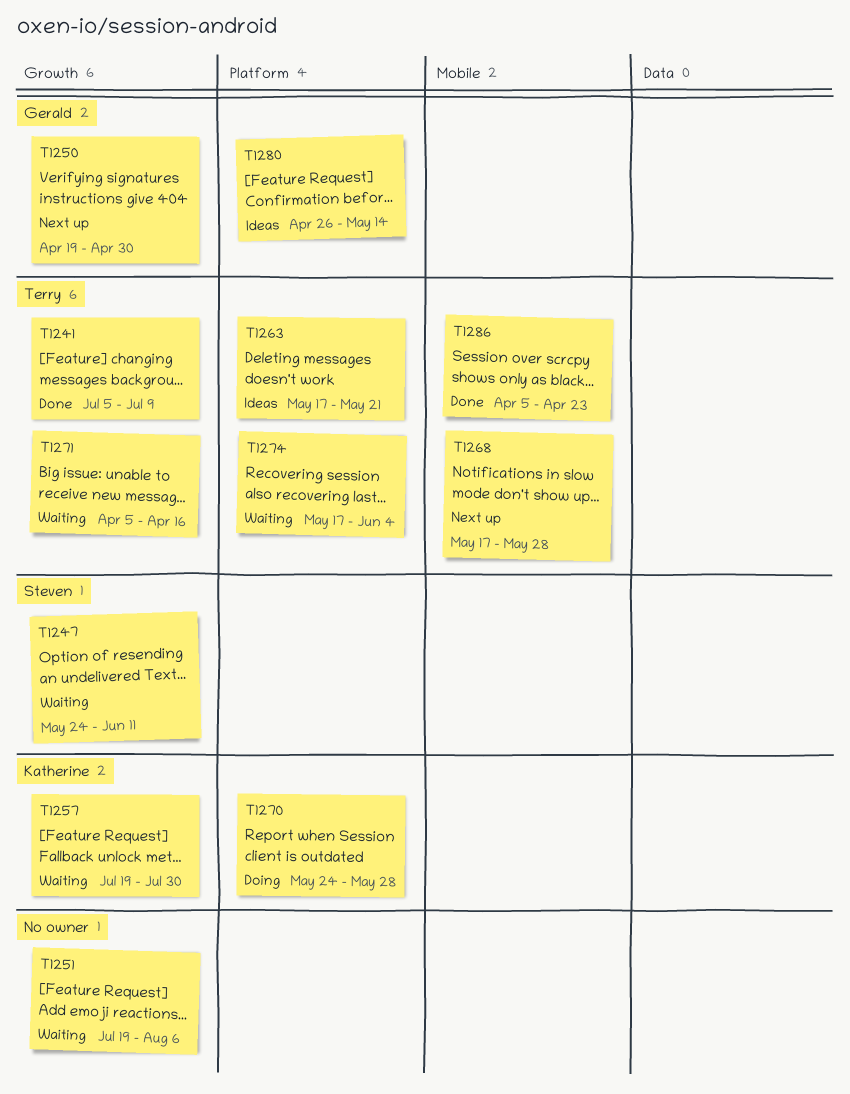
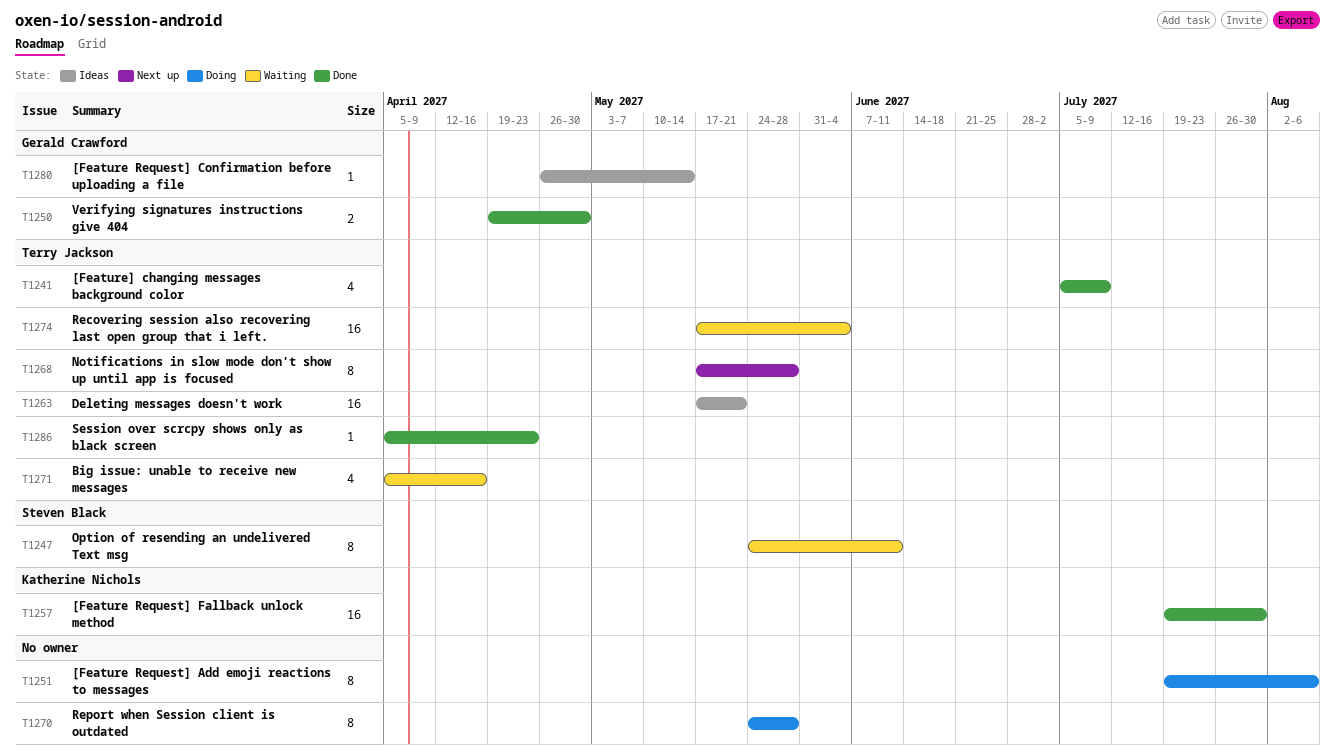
T1250, status: Next up -> Done
T1251, status: Waiting -> Doing
T1257, status: Waiting -> Done
T1270, owner: Katherine Nichols -> none

